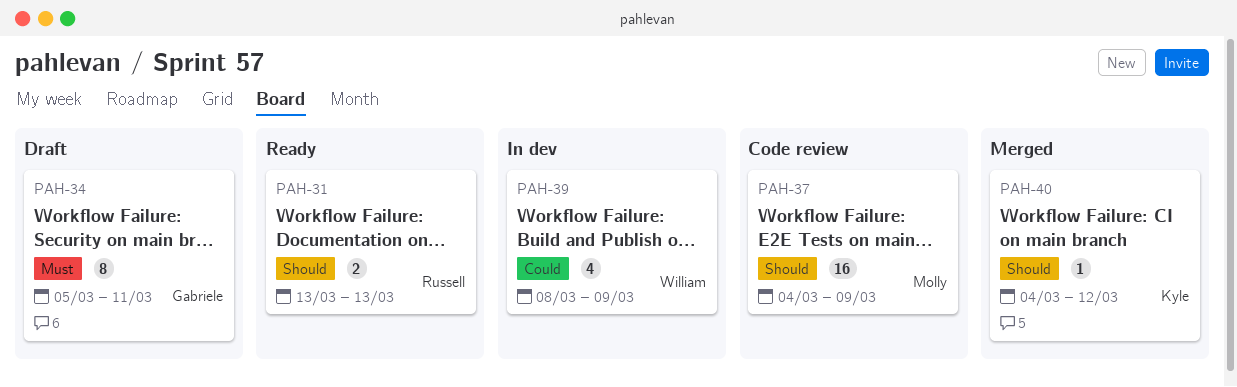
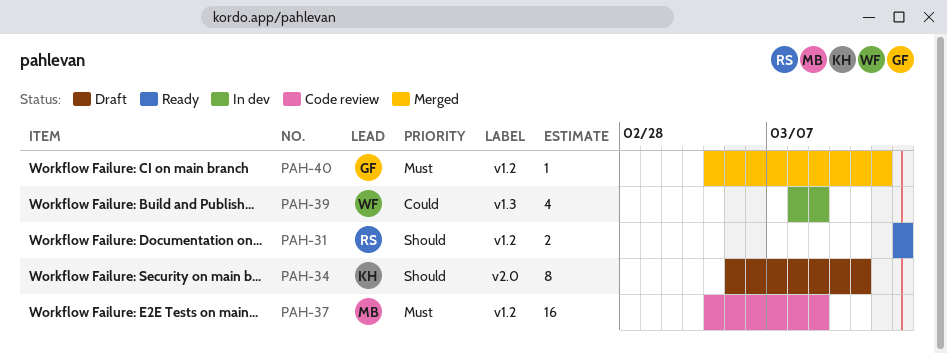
PAH-34, owner: Gabriele -> Kyle
PAH-34, priority: Must -> Should
PAH-37, priority: Should -> Must
PAH-40, owner: Kyle -> Gabriele
PAH-40, priority: Should -> Must

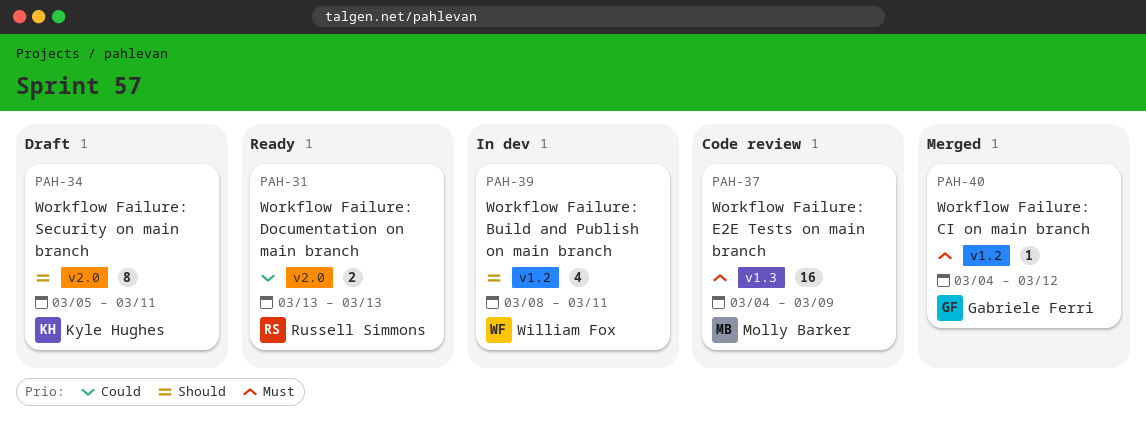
PAH-31, priority: Should -> Could
PAH-31, label: v1.2 -> v2.0
PAH-37, label: v1.2 -> v1.3
PAH-39, priority: Could -> Should
PAH-39, label: v1.3 -> v1.2
PAH-39, due: Mar 9 -> Mar 11

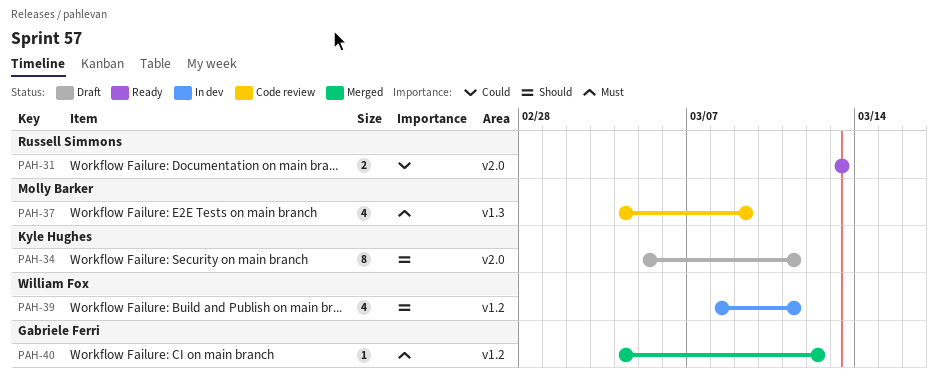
PAH-37, estimate: 16 -> 4

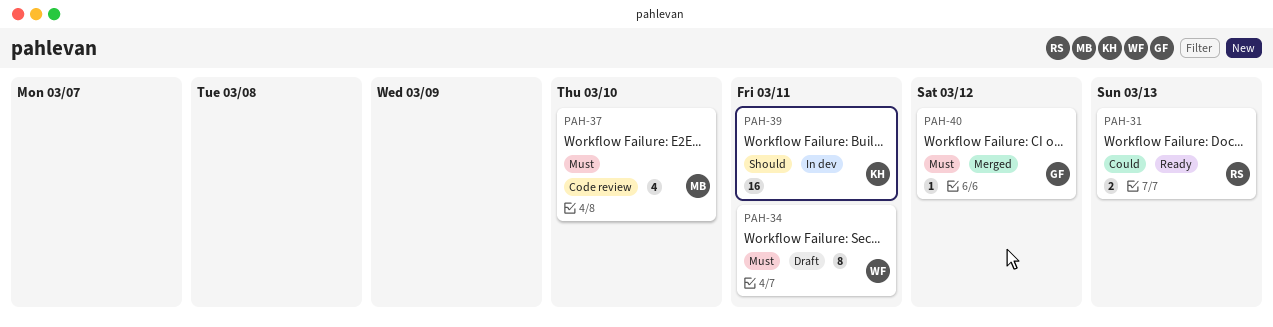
PAH-34, owner: Kyle Hughes -> William Fox
PAH-34, priority: Should -> Must
PAH-37, due: Mar 9 -> Mar 10
PAH-39, owner: William Fox -> Kyle Hughes
PAH-39, estimate: 4 -> 16

